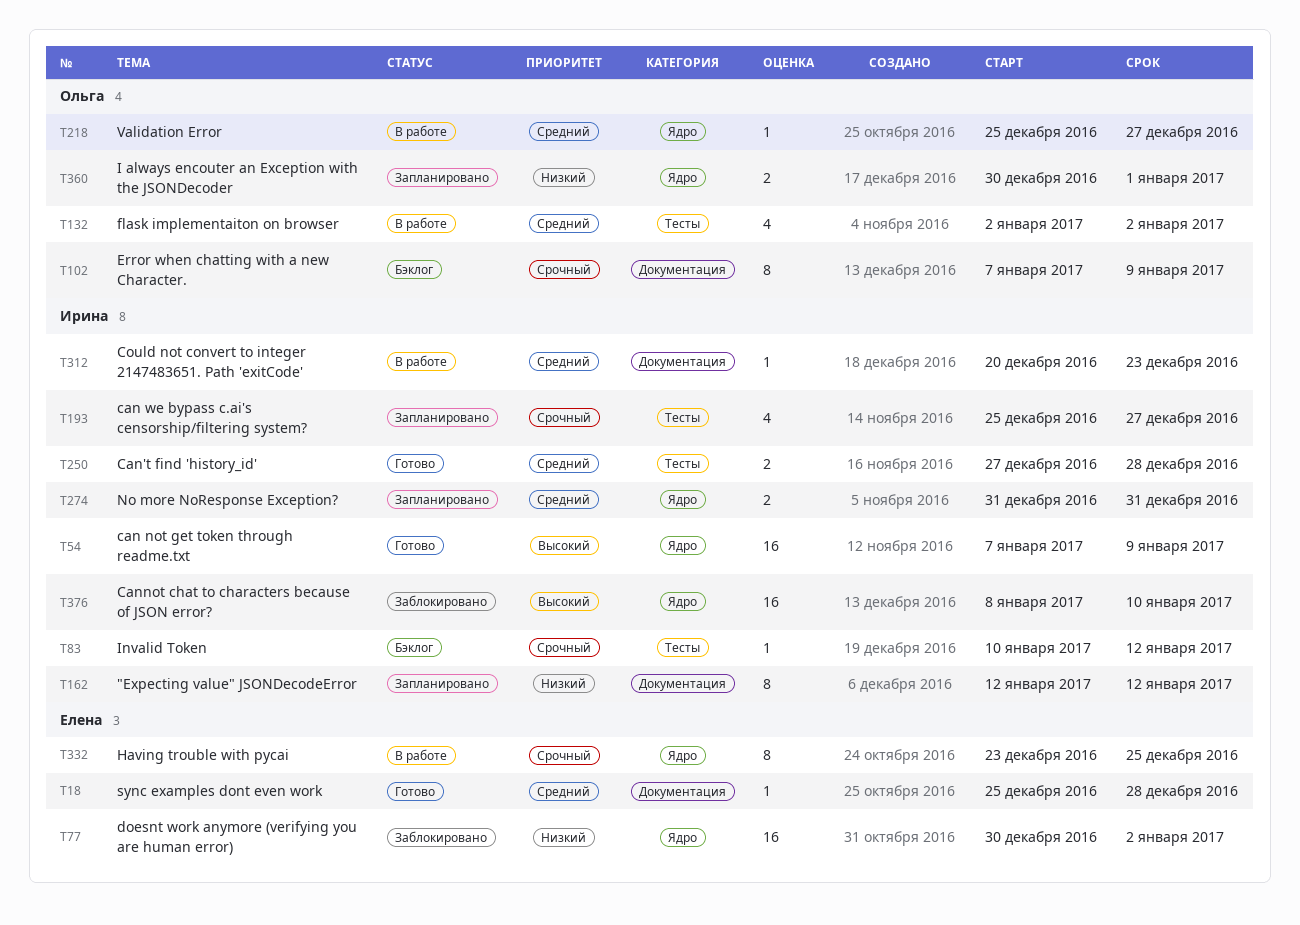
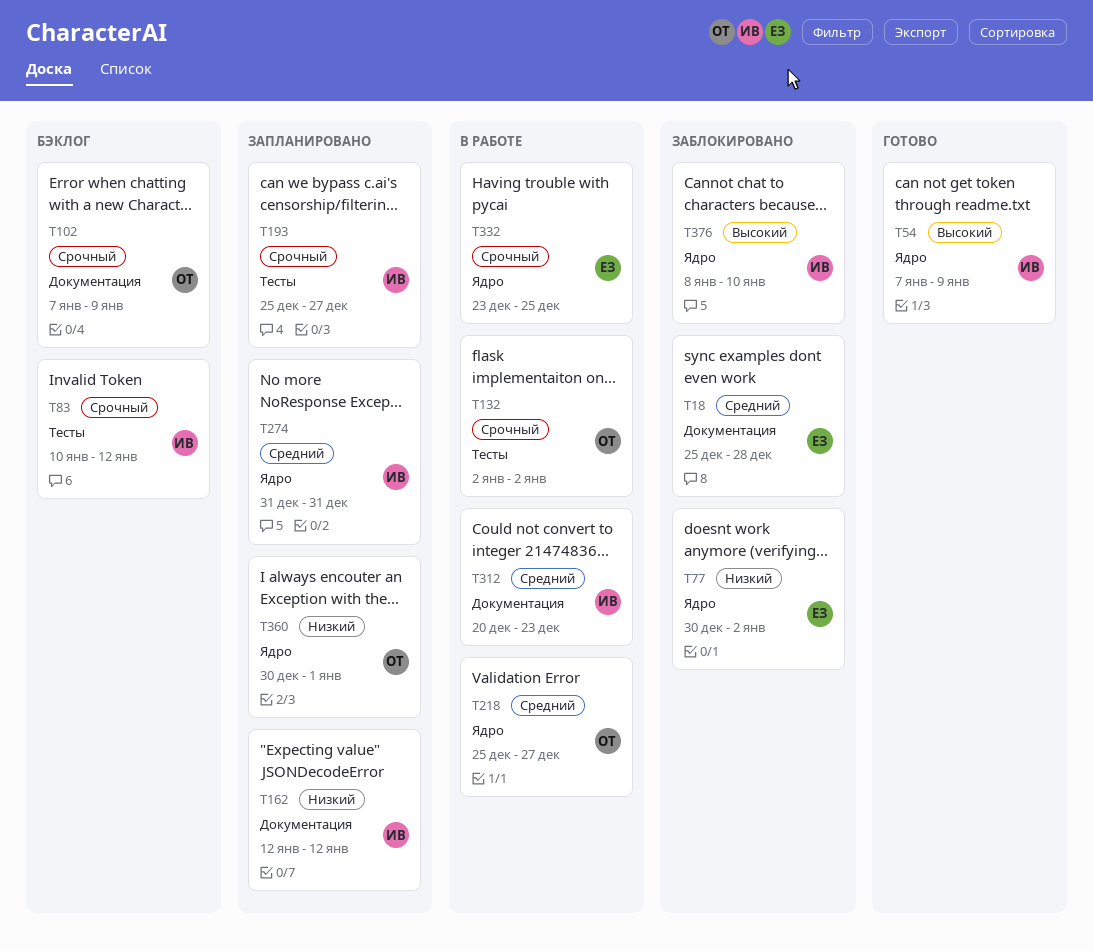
T18, status: Готово -> Заблокировано
T132, priority: Средний -> Срочный
T250: present -> none

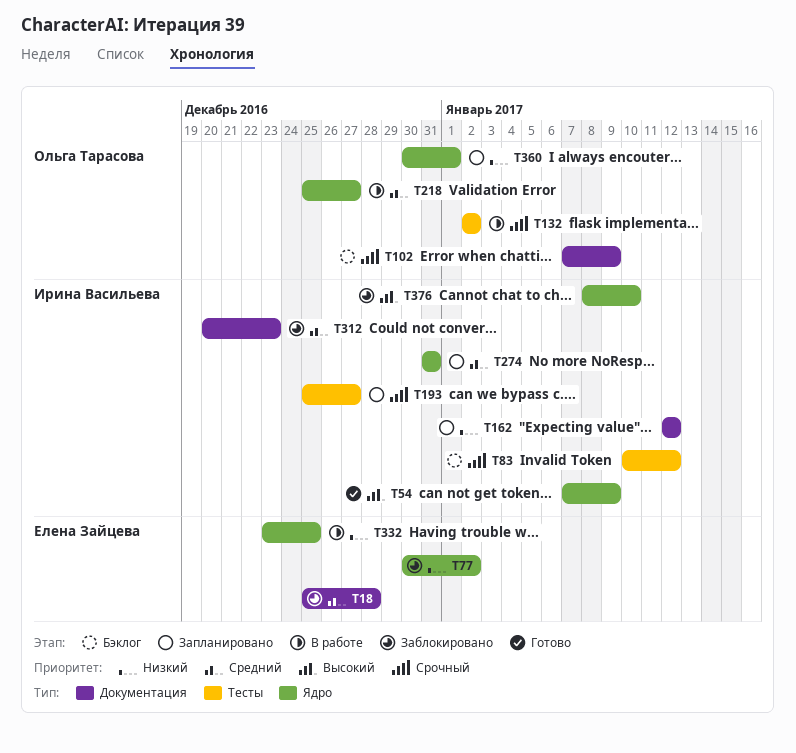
T312, status: В работе -> Заблокировано
T332, priority: Срочный -> Низкий

